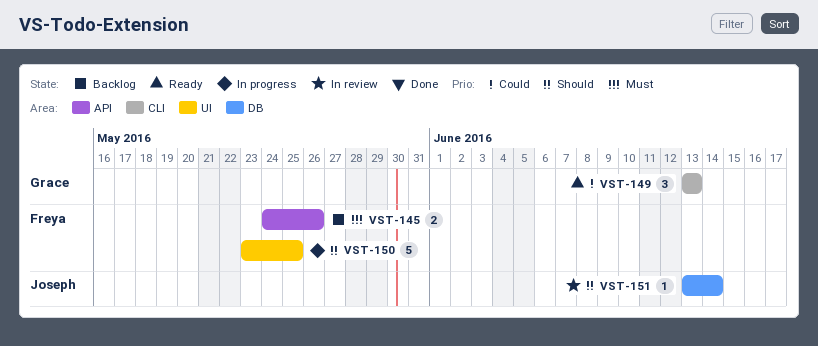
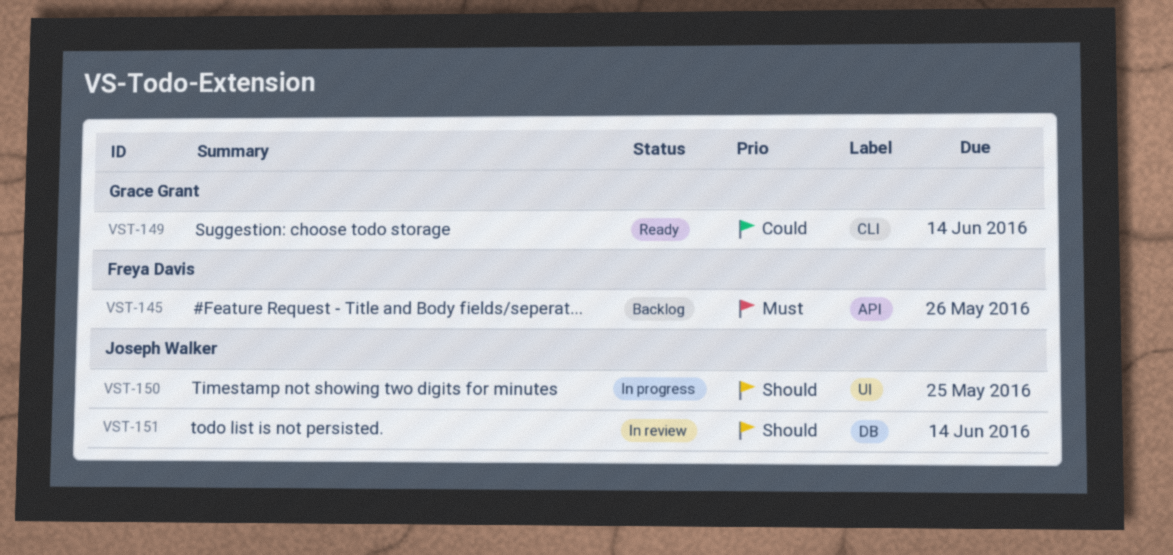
VST-149, due: Jun 13 -> Jun 14
VST-150, owner: Freya Davis -> Joseph Walker

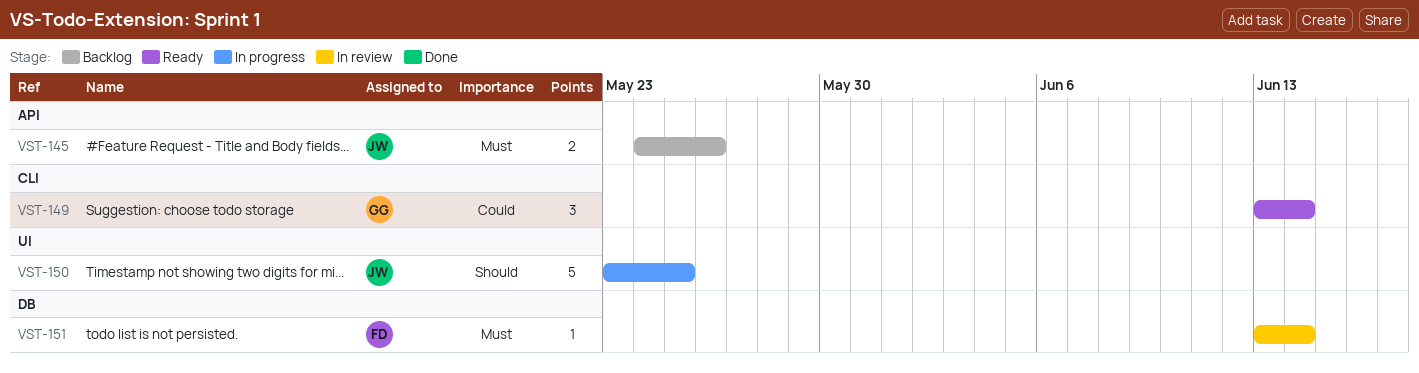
VST-145, owner: Freya Davis -> Joseph Walker
VST-151, owner: Joseph Walker -> Freya Davis
VST-151, priority: Should -> Must

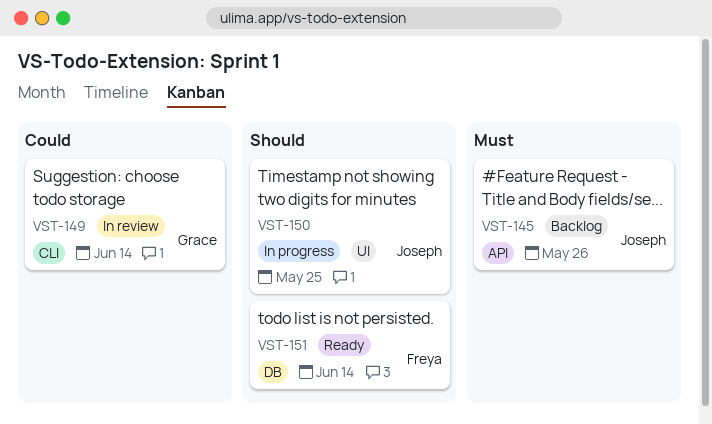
VST-149, status: Ready -> In review
VST-151, status: In review -> Ready
VST-151, priority: Must -> Should

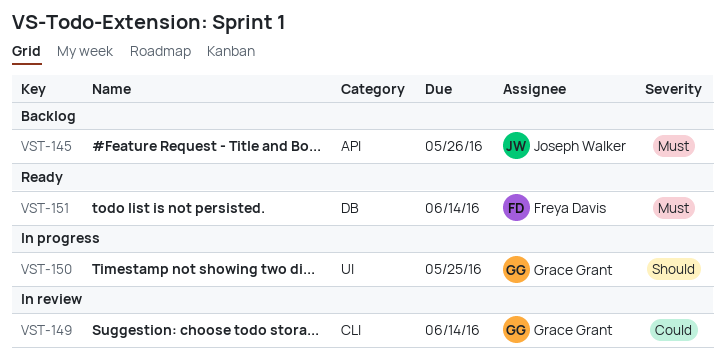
VST-150, owner: Joseph Walker -> Grace Grant
VST-151, priority: Should -> Must

